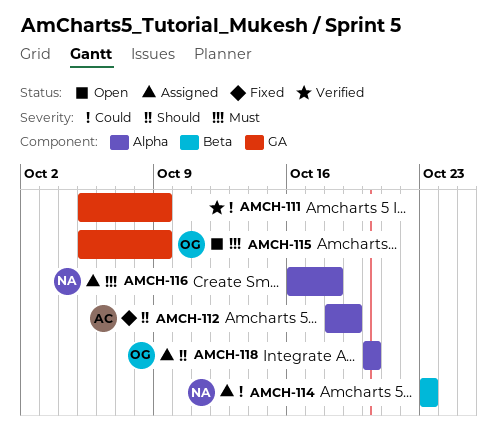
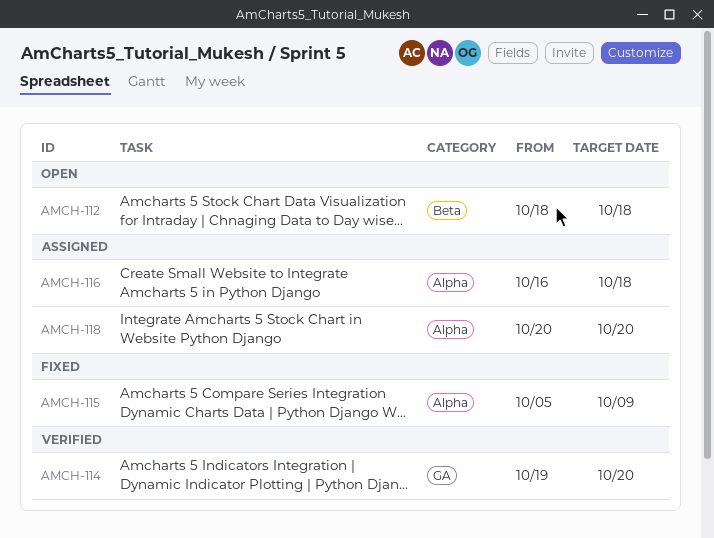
AMCH-111: present -> none
AMCH-112, status: Fixed -> Open
AMCH-112, label: Alpha -> Beta
AMCH-112, due: Oct 19 -> Oct 18
AMCH-114, status: Assigned -> Verified
AMCH-114, label: Beta -> GA
AMCH-114, start: Oct 23 -> Oct 19
AMCH-114, due: Oct 23 -> Oct 20
AMCH-115, status: Open -> Fixed
AMCH-115, label: GA -> Alpha

